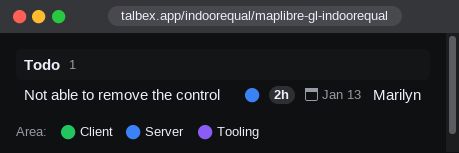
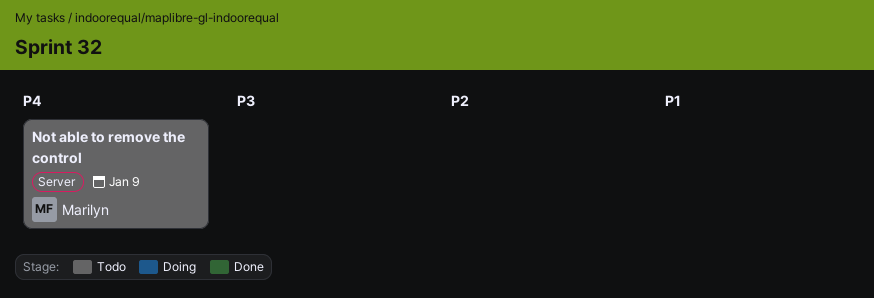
Not able to remove the control, due: Jan 13 -> Jan 9

